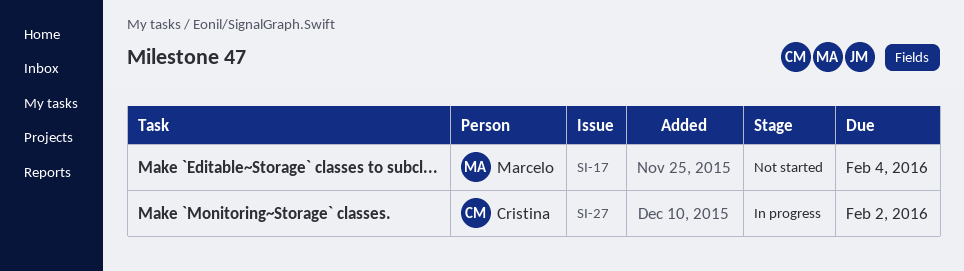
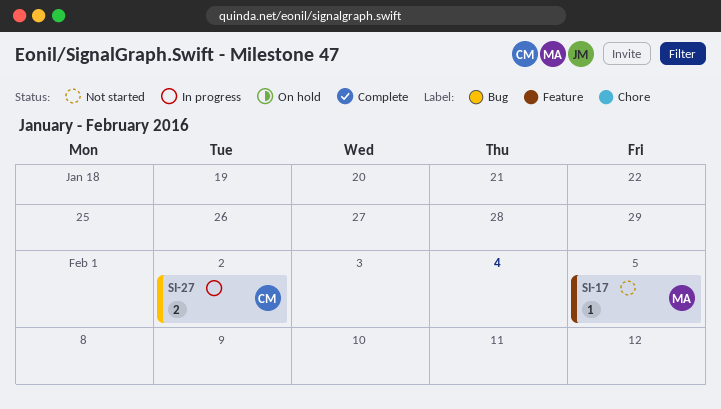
SI-17, due: Feb 4 -> Feb 5

